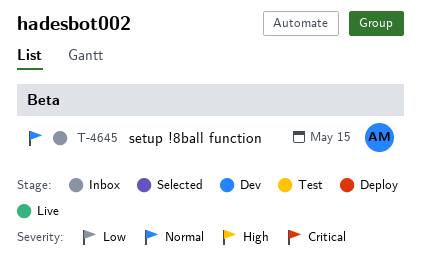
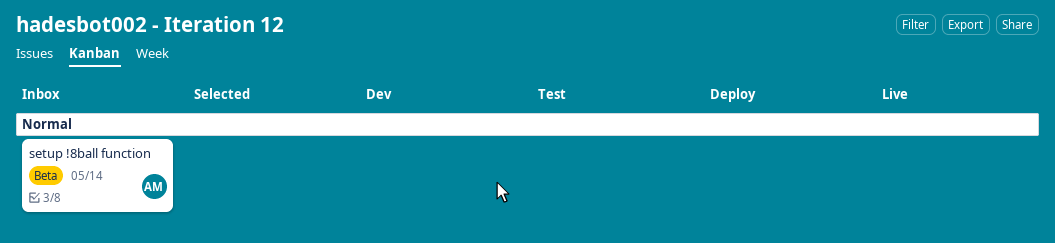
setup !8ball function, due: May 15 -> May 14

